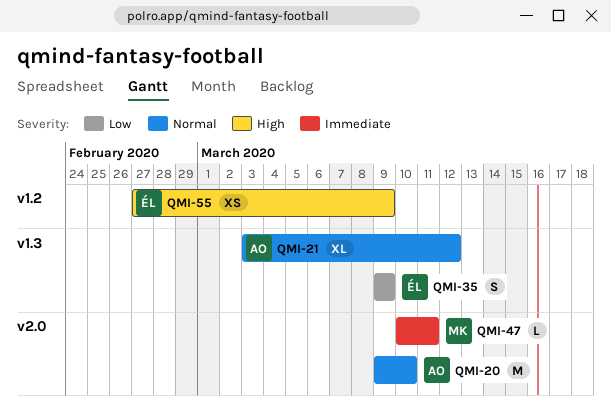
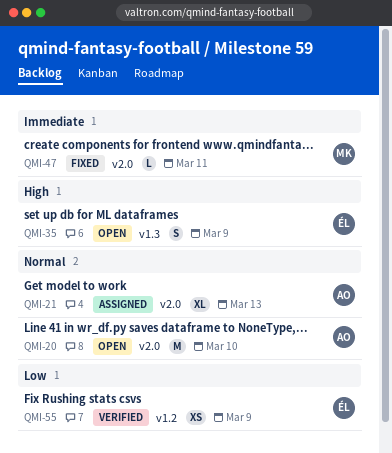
QMI-21, label: v1.3 -> v2.0
QMI-21, due: Mar 12 -> Mar 13
QMI-35, priority: Low -> High
QMI-55, priority: High -> Low

